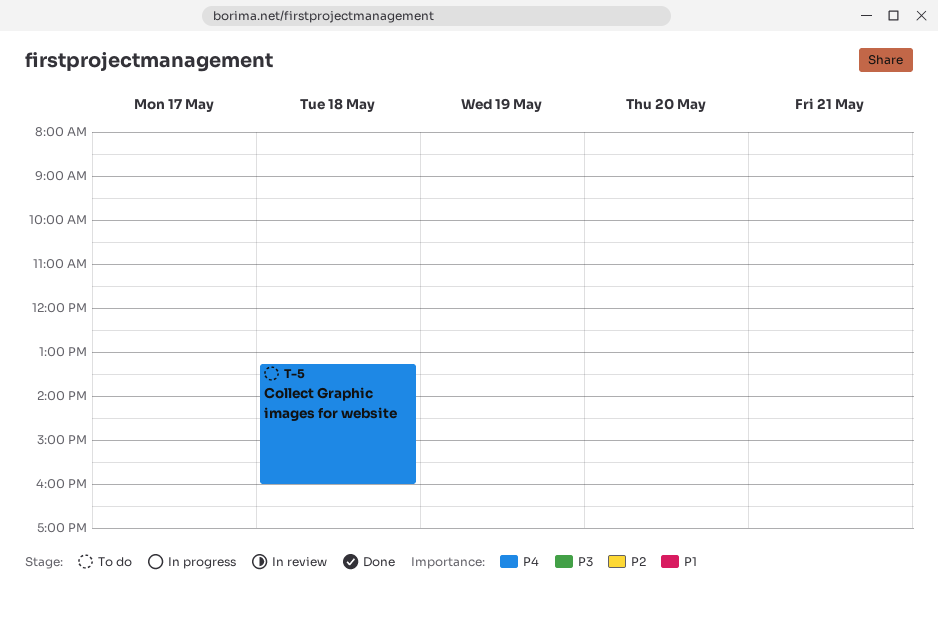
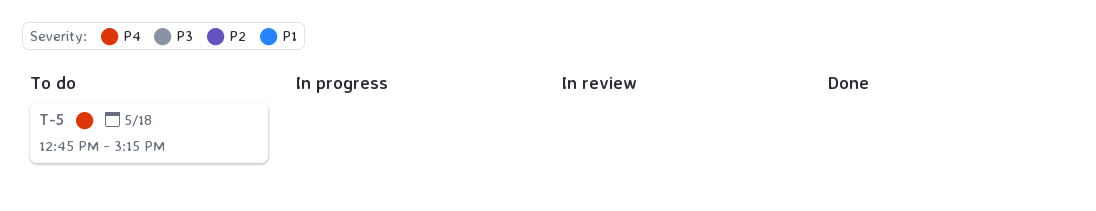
T-5, begins: 13:15 -> 12:45
T-5, ends: 16:00 -> 15:15

